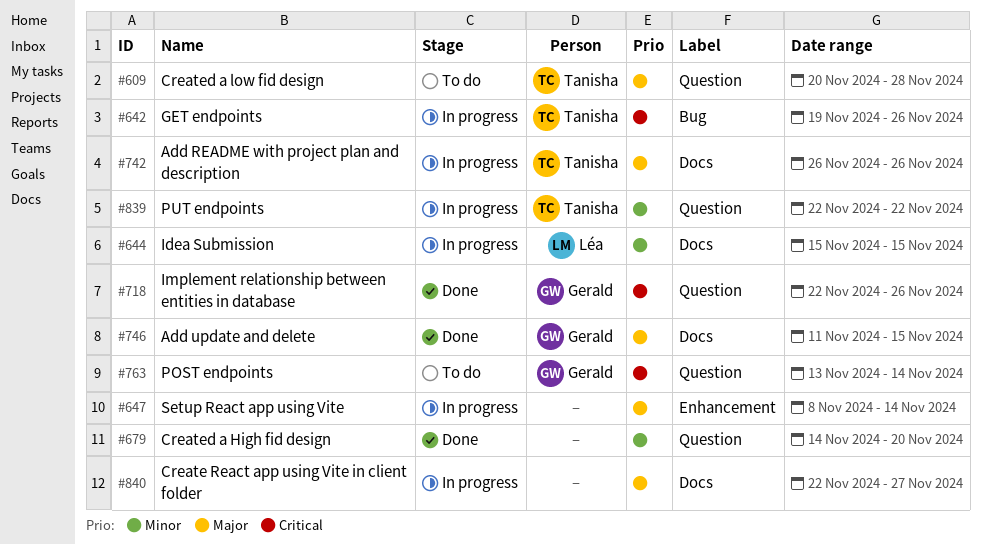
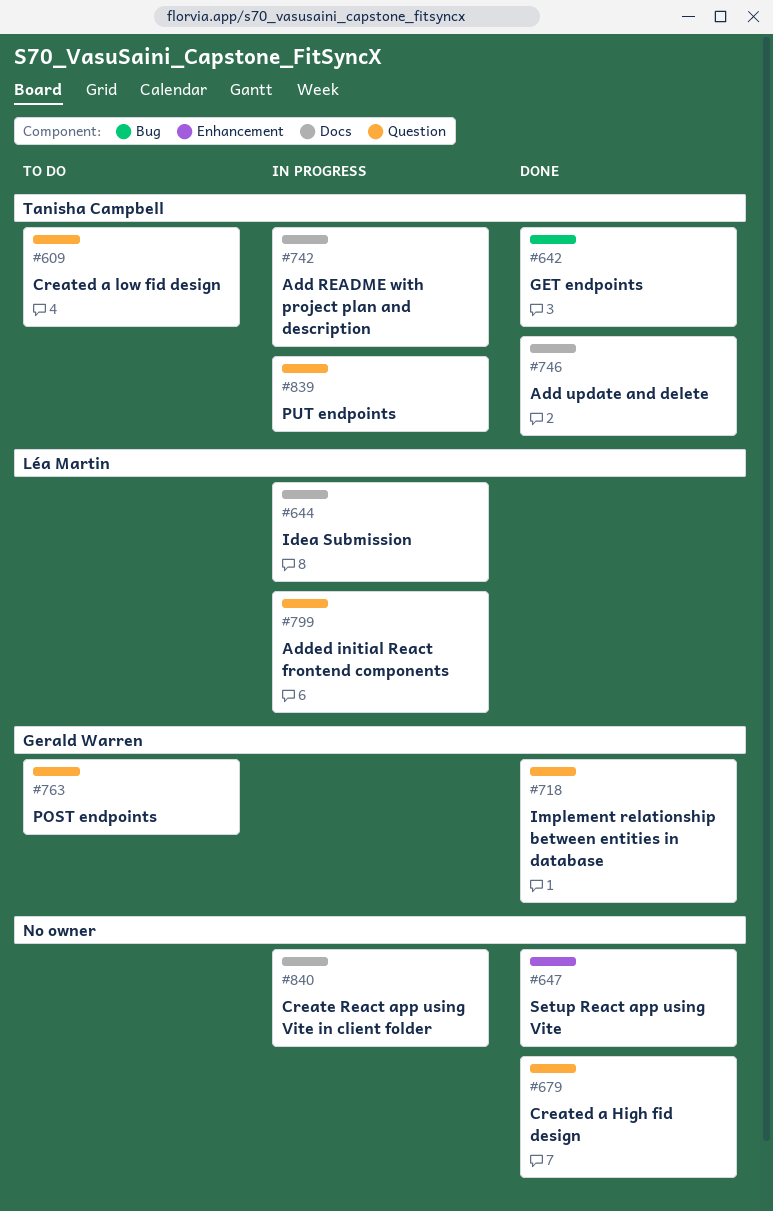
#642, status: In progress -> Done
#647, status: In progress -> Done
#746, owner: Gerald Warren -> Tanisha Campbell
#799: none -> present

